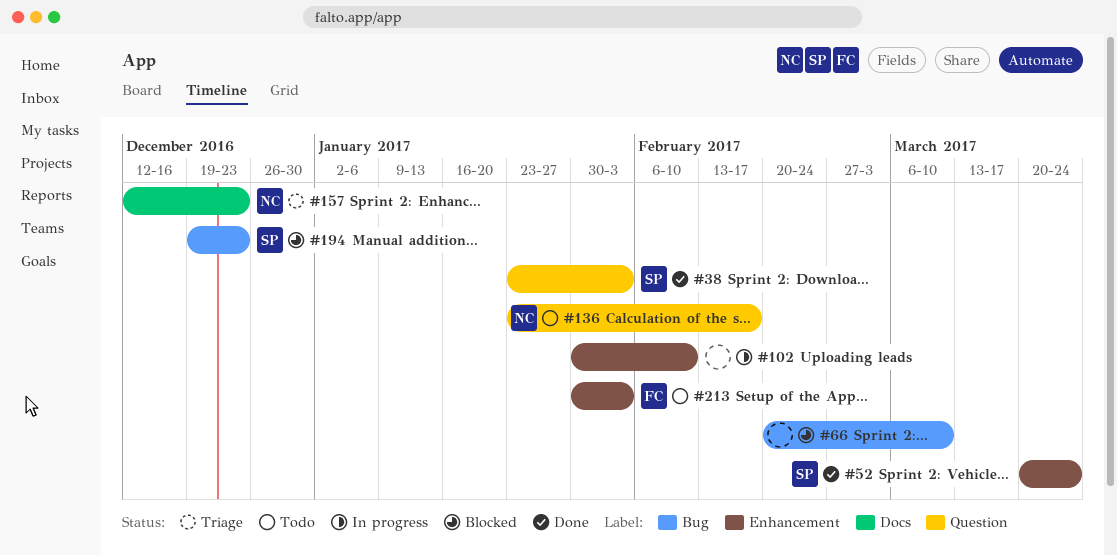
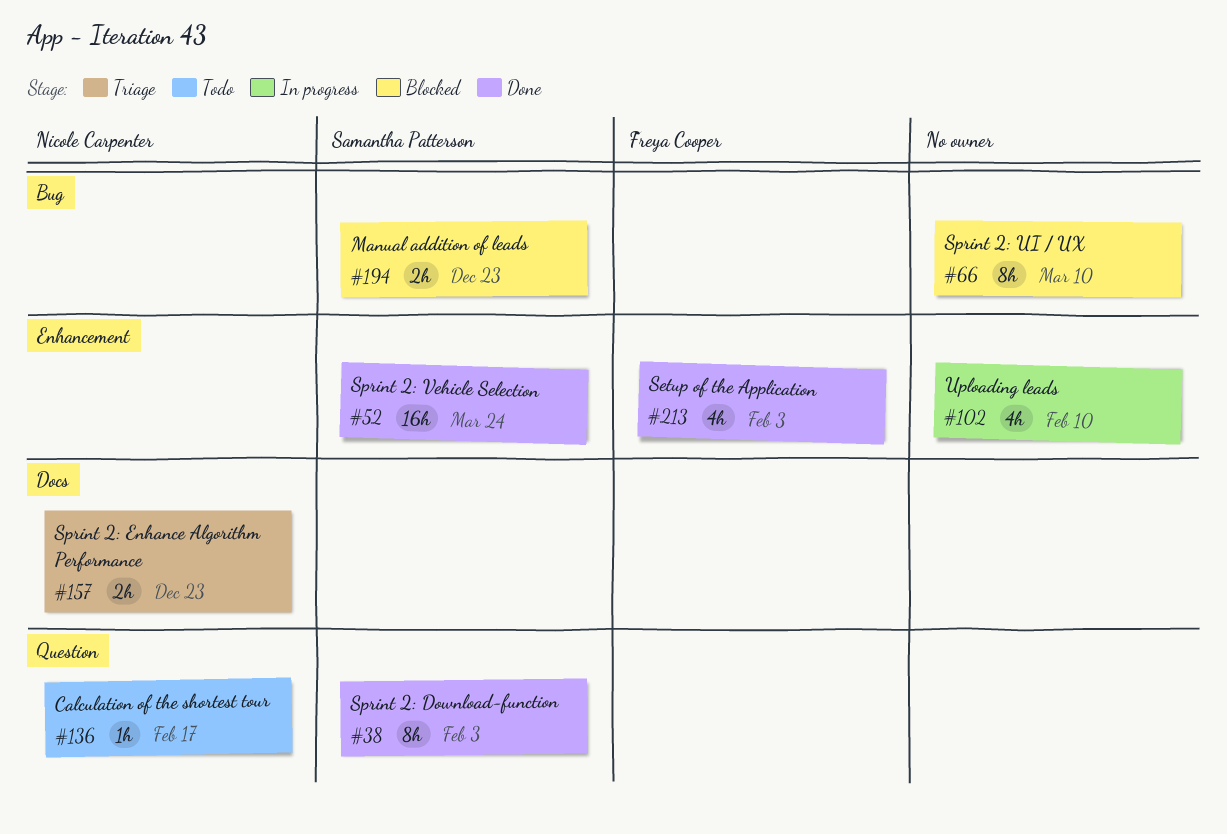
#213, status: Todo -> Done

